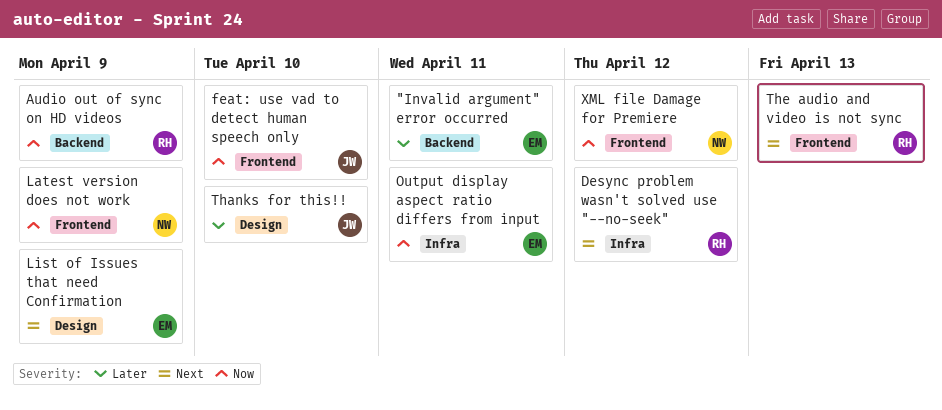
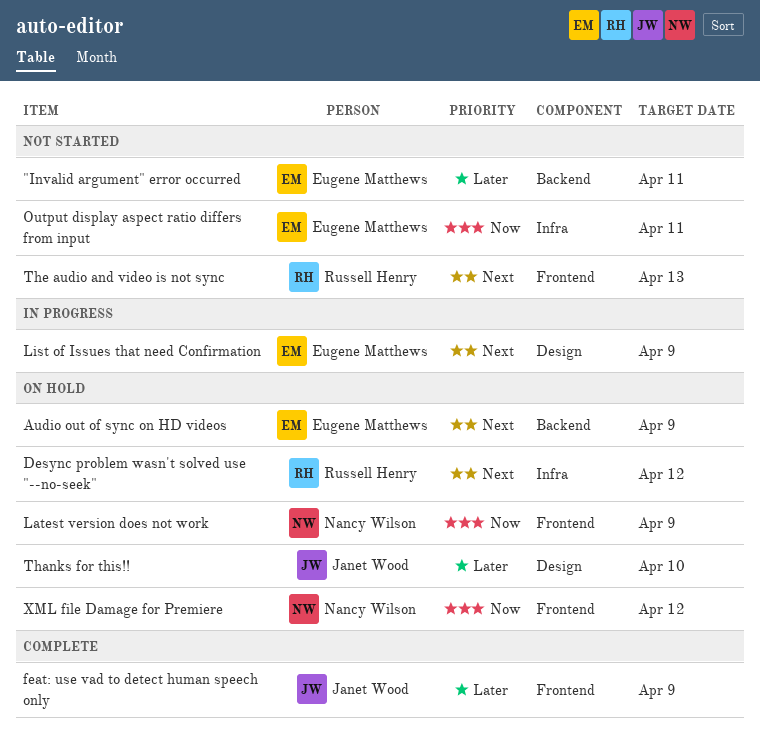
Audio out of sync on HD videos, owner: Russell Henry -> Eugene Matthews
Audio out of sync on HD videos, priority: Now -> Next
feat: use vad to detect human speech only, priority: Now -> Later
feat: use vad to detect human speech only, due: Apr 10 -> Apr 9

